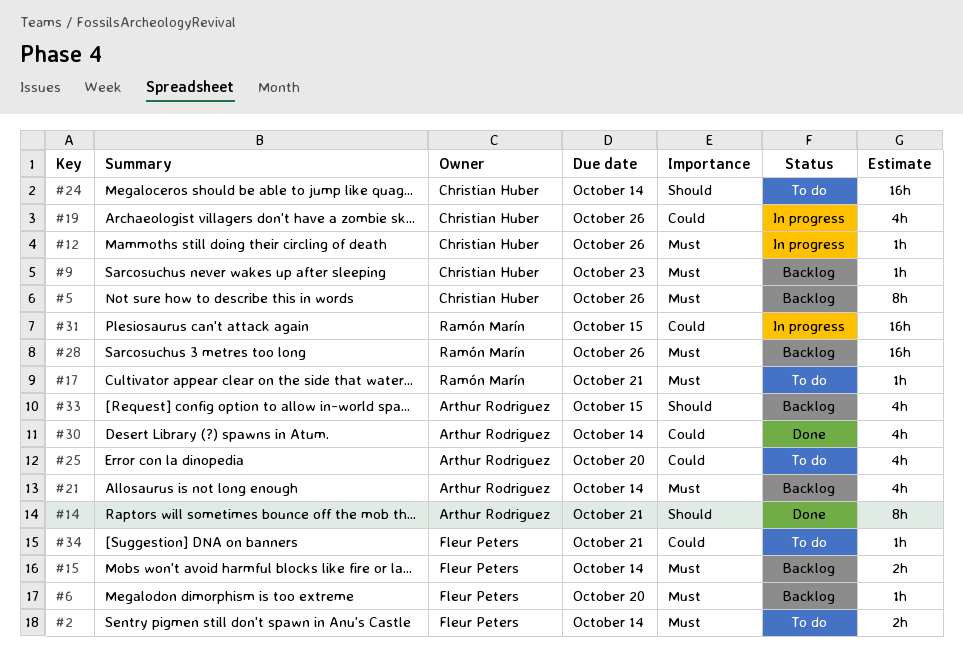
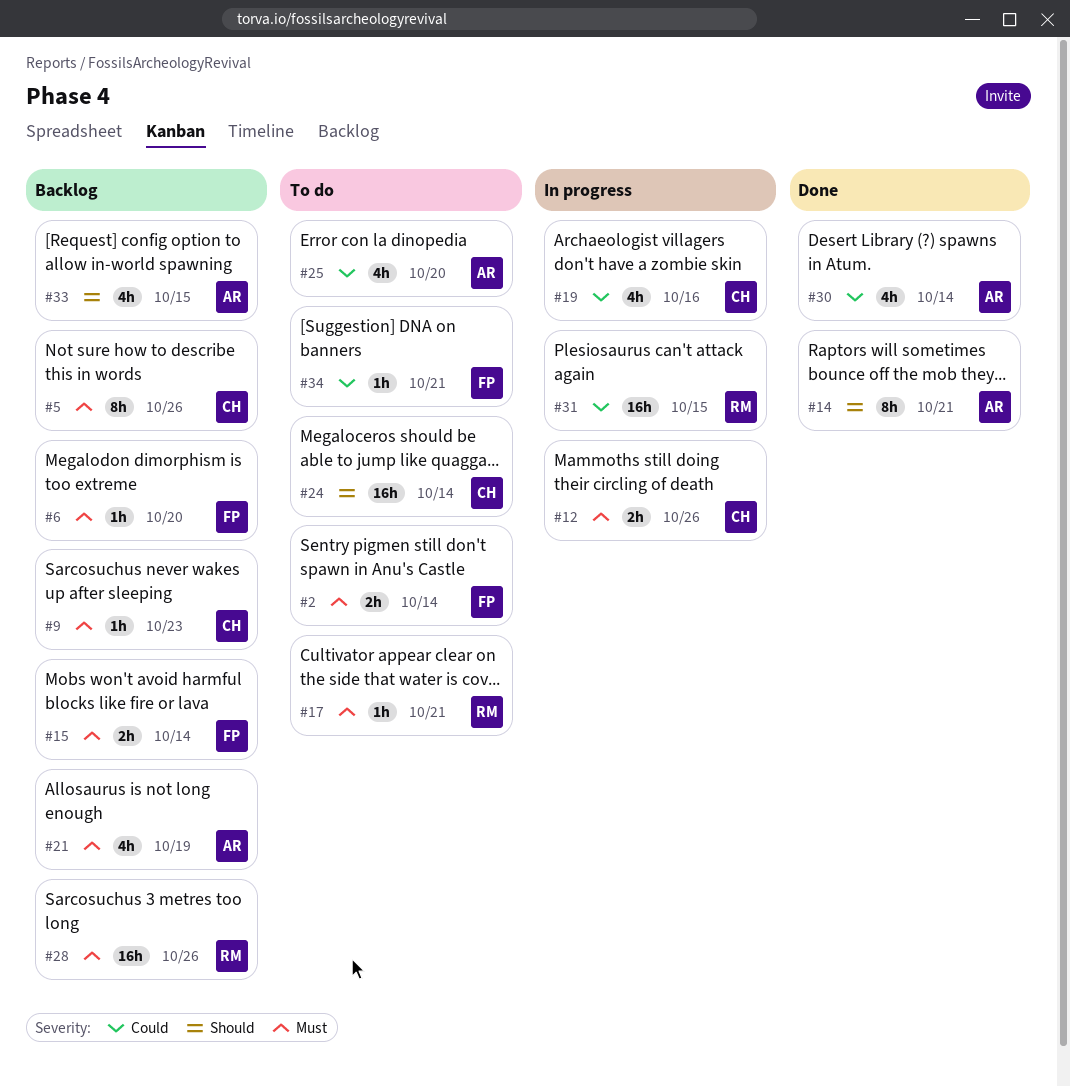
#12, estimate: 1h -> 2h
#19, due: Oct 26 -> Oct 16
#21, due: Oct 14 -> Oct 19

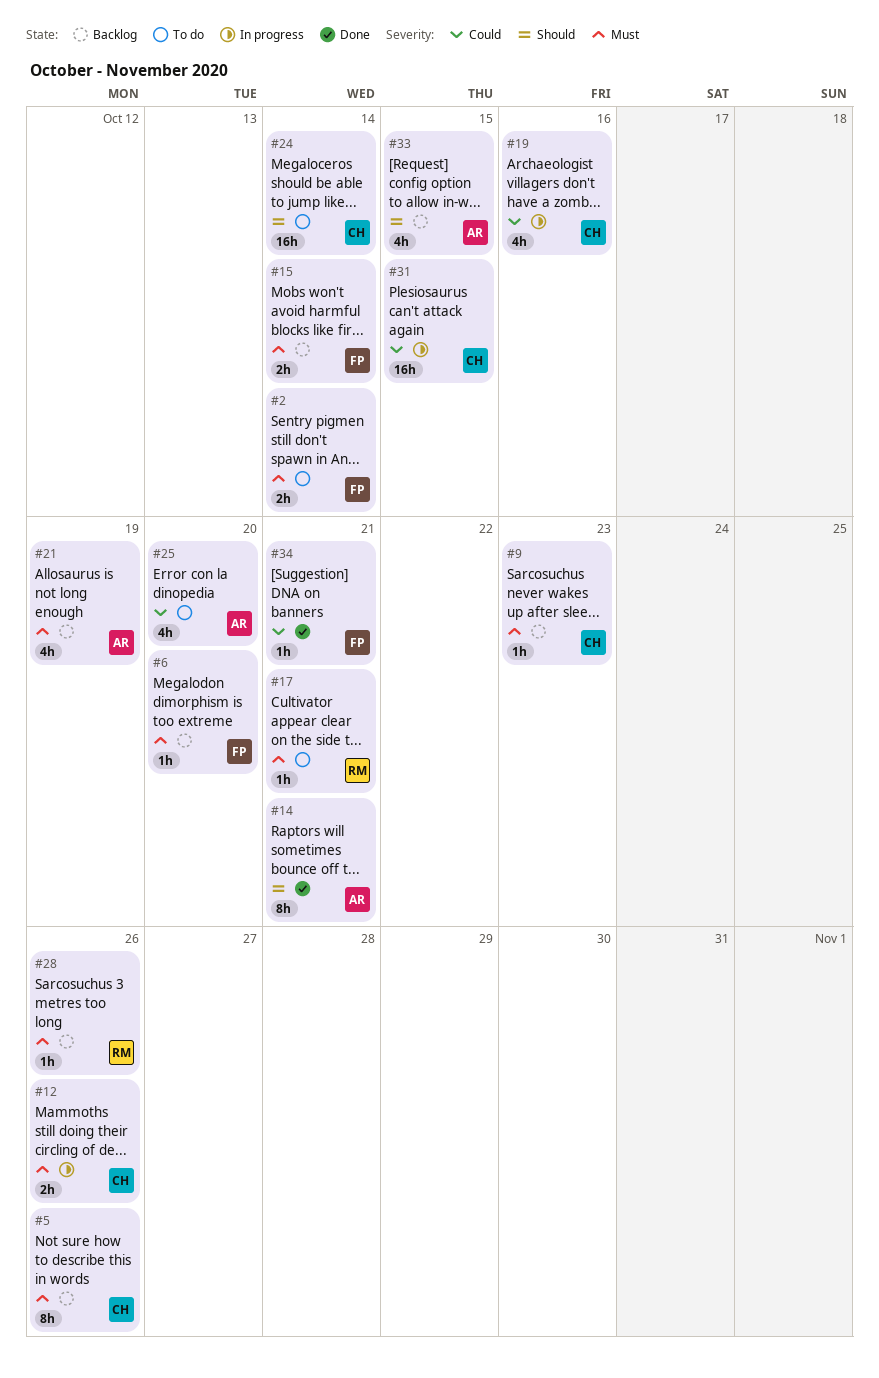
#28, estimate: 16h -> 1h
#30: present -> none
#31, owner: RM -> CH
#34, status: To do -> Done

